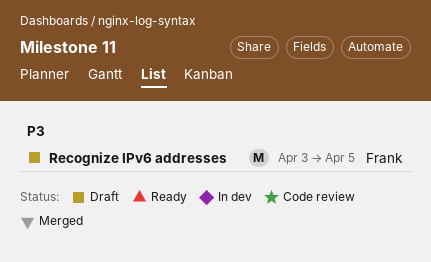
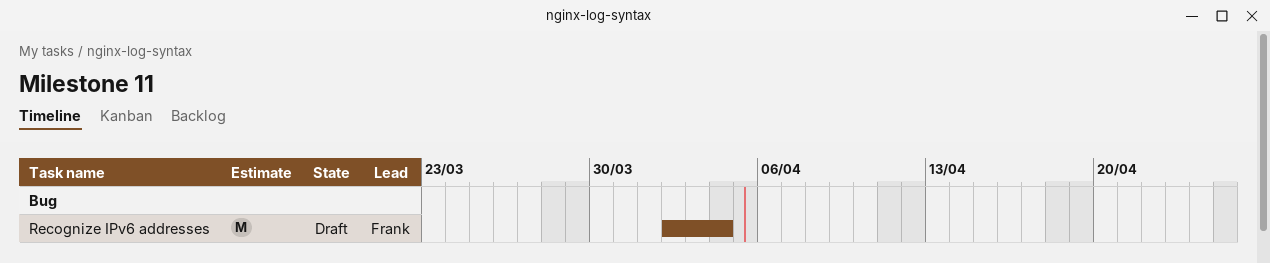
Recognize IPv6 addresses, start: Apr 3 -> Apr 2
Recognize IPv6 addresses, due: Apr 5 -> Apr 4

